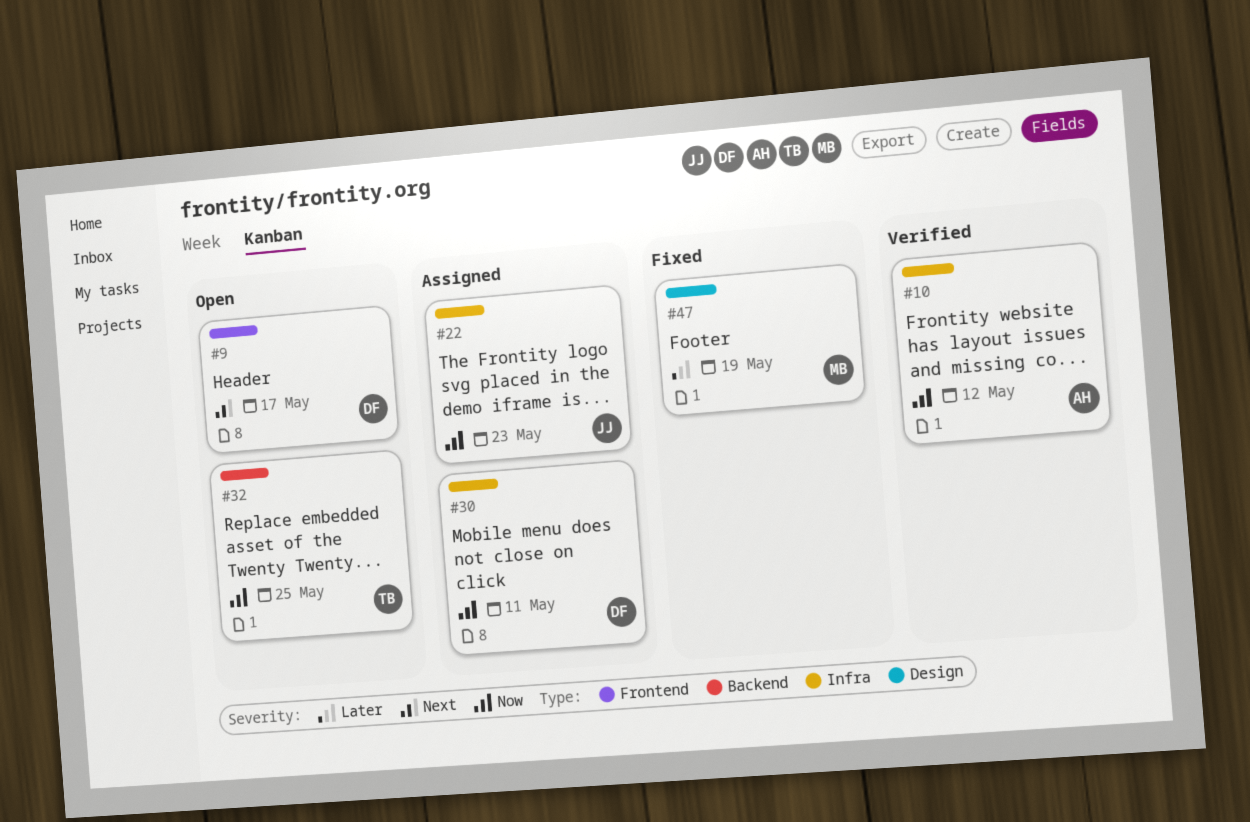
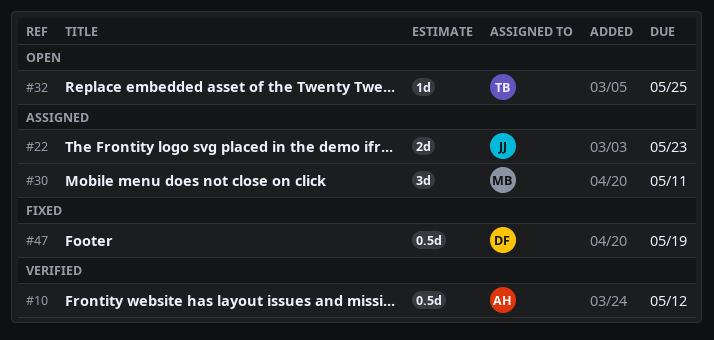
#9: present -> none
#30, owner: DF -> MB
#47, owner: MB -> DF

